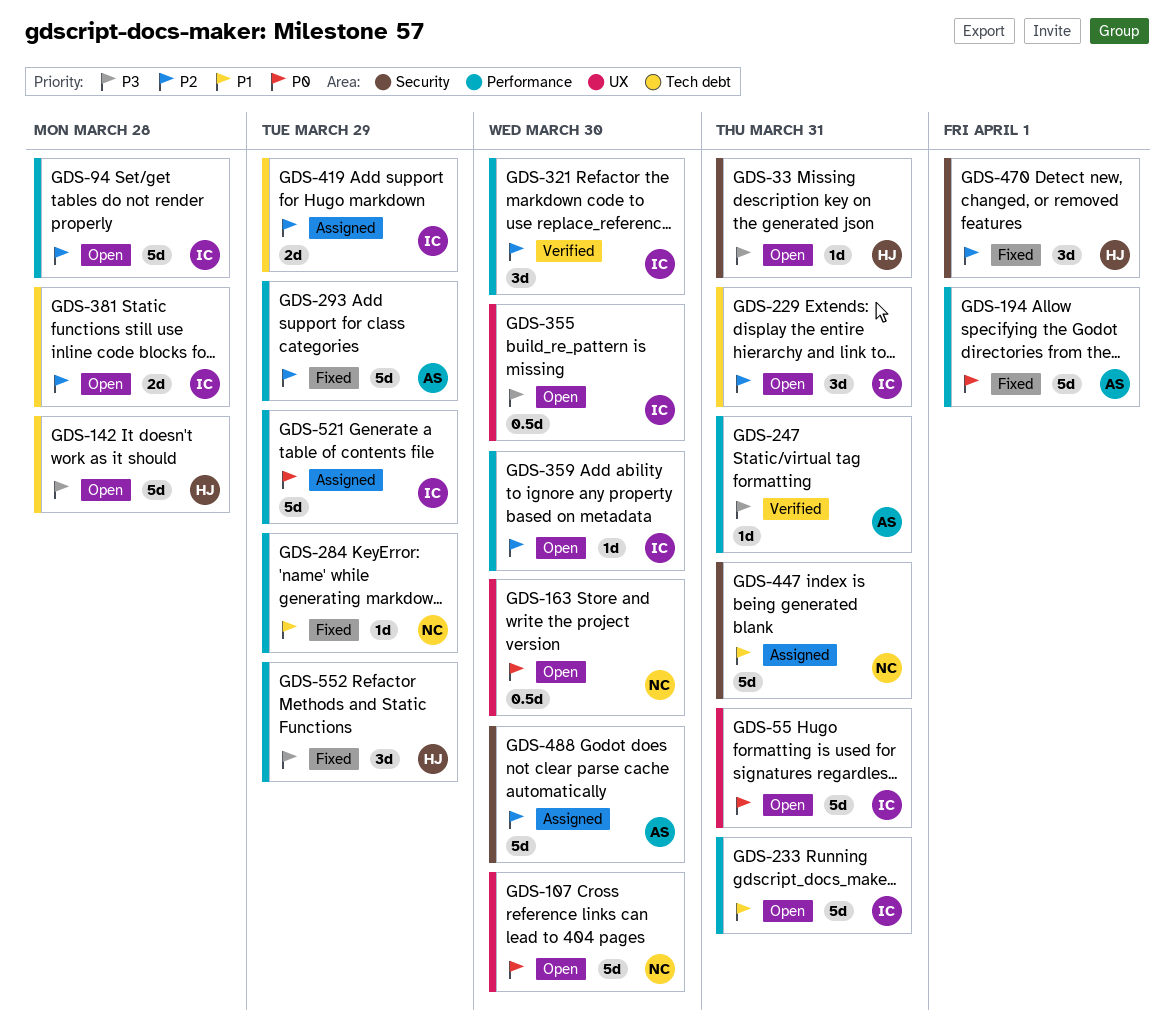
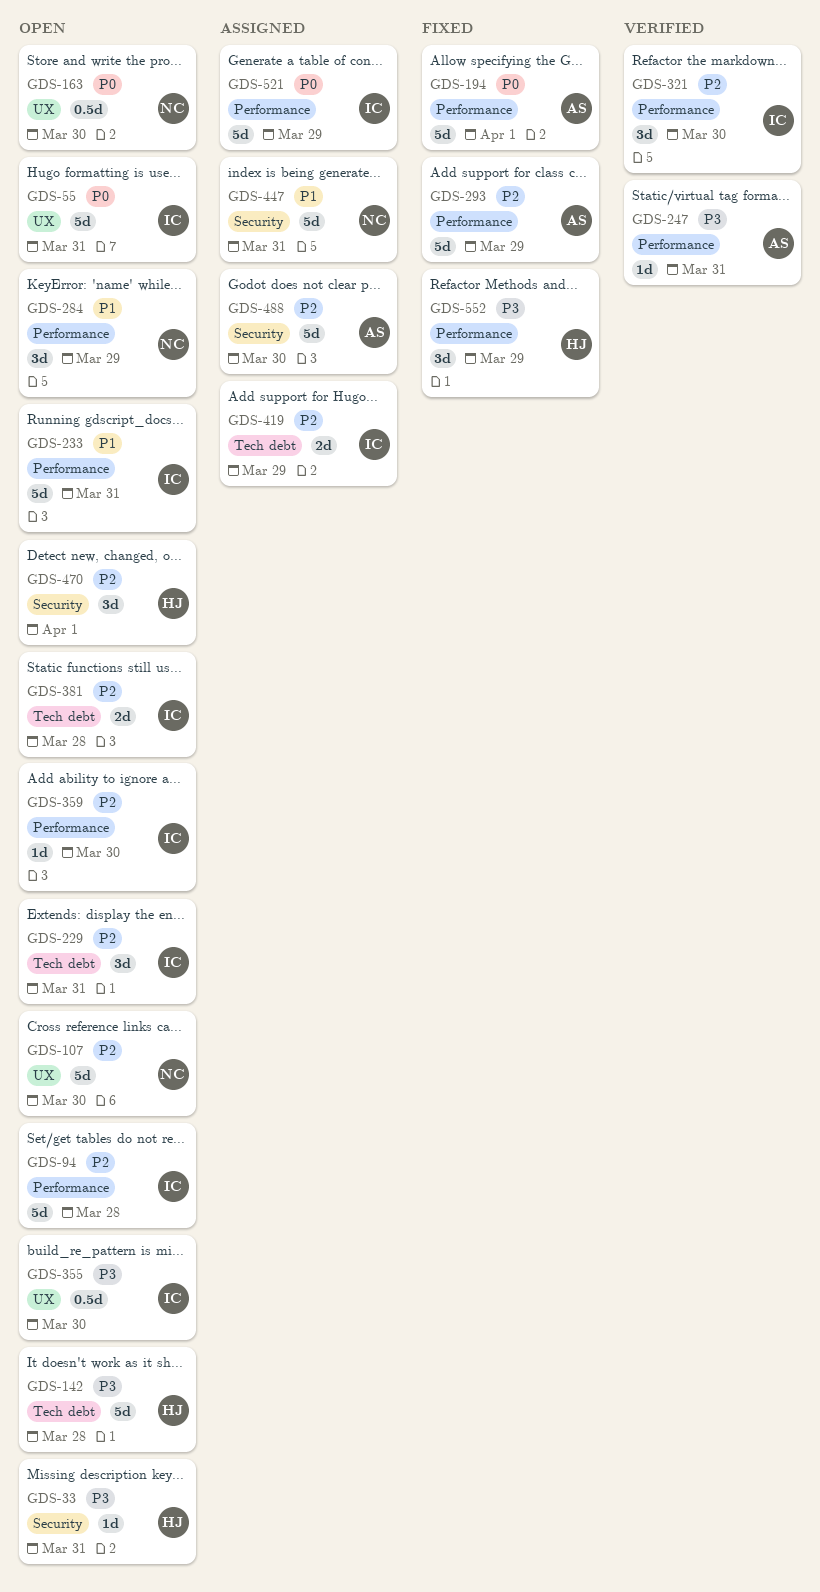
GDS-107, priority: P0 -> P2
GDS-284, status: Fixed -> Open
GDS-284, estimate: 1d -> 3d
GDS-470, status: Fixed -> Open

